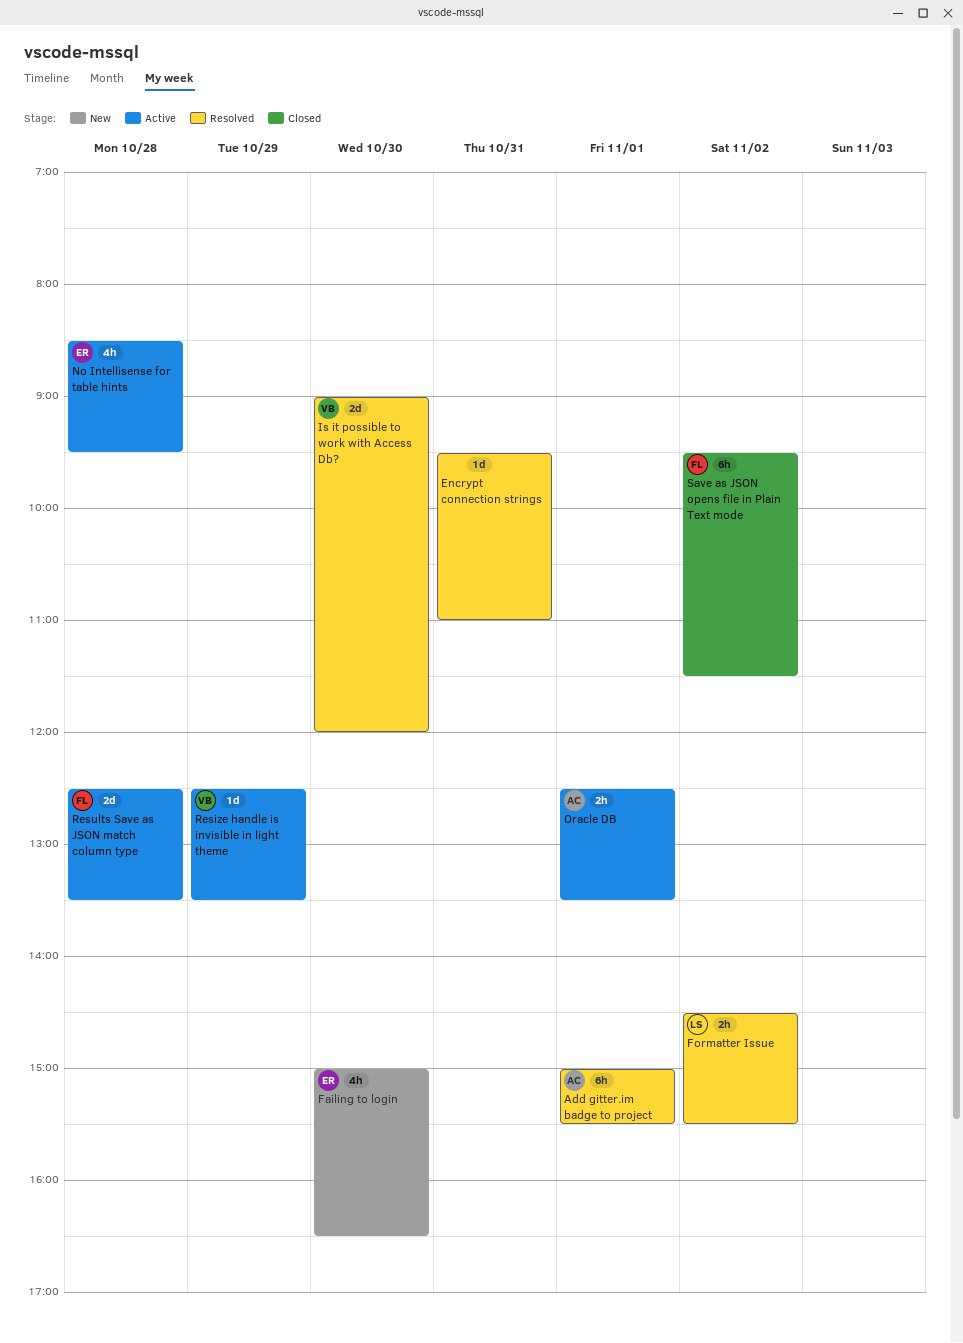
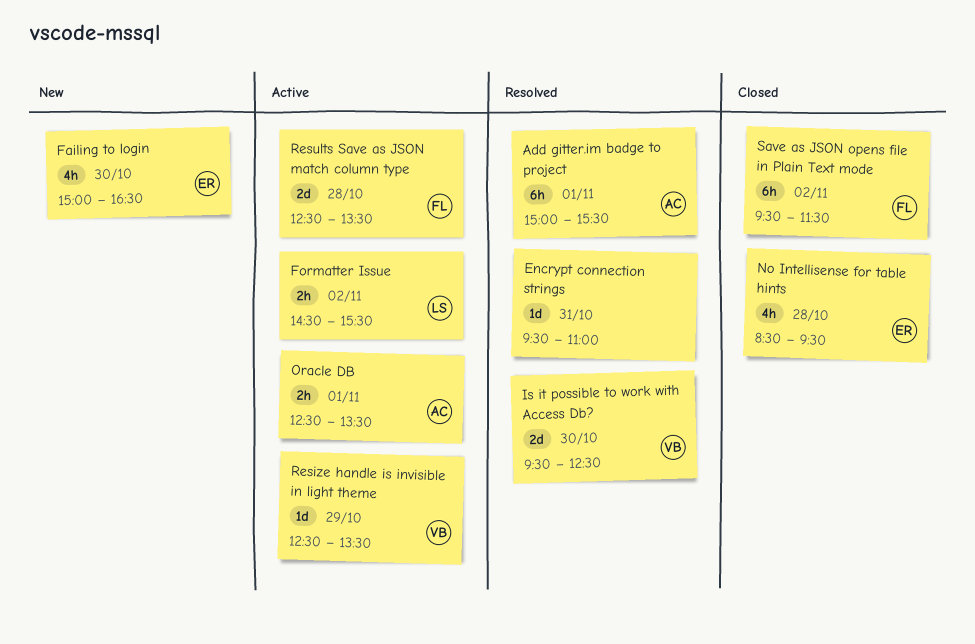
Formatter Issue, status: Resolved -> Active
Is it possible to work with Access Db?, begins: 09:00 -> 09:30
Is it possible to work with Access Db?, ends: 12:00 -> 12:30
No Intellisense for table hints, status: Active -> Closed

